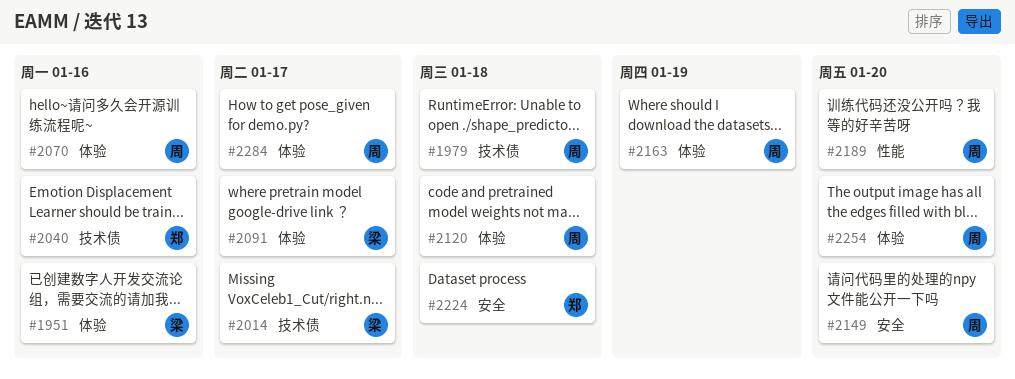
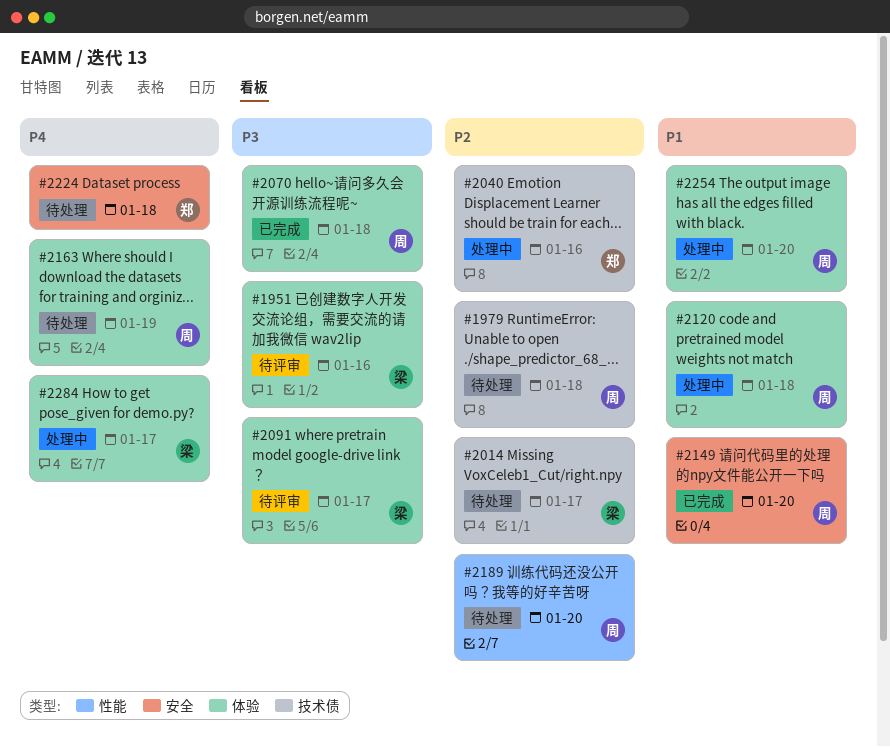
#2070, due: Jan 16 -> Jan 18
#2284, owner: 周 -> 梁

